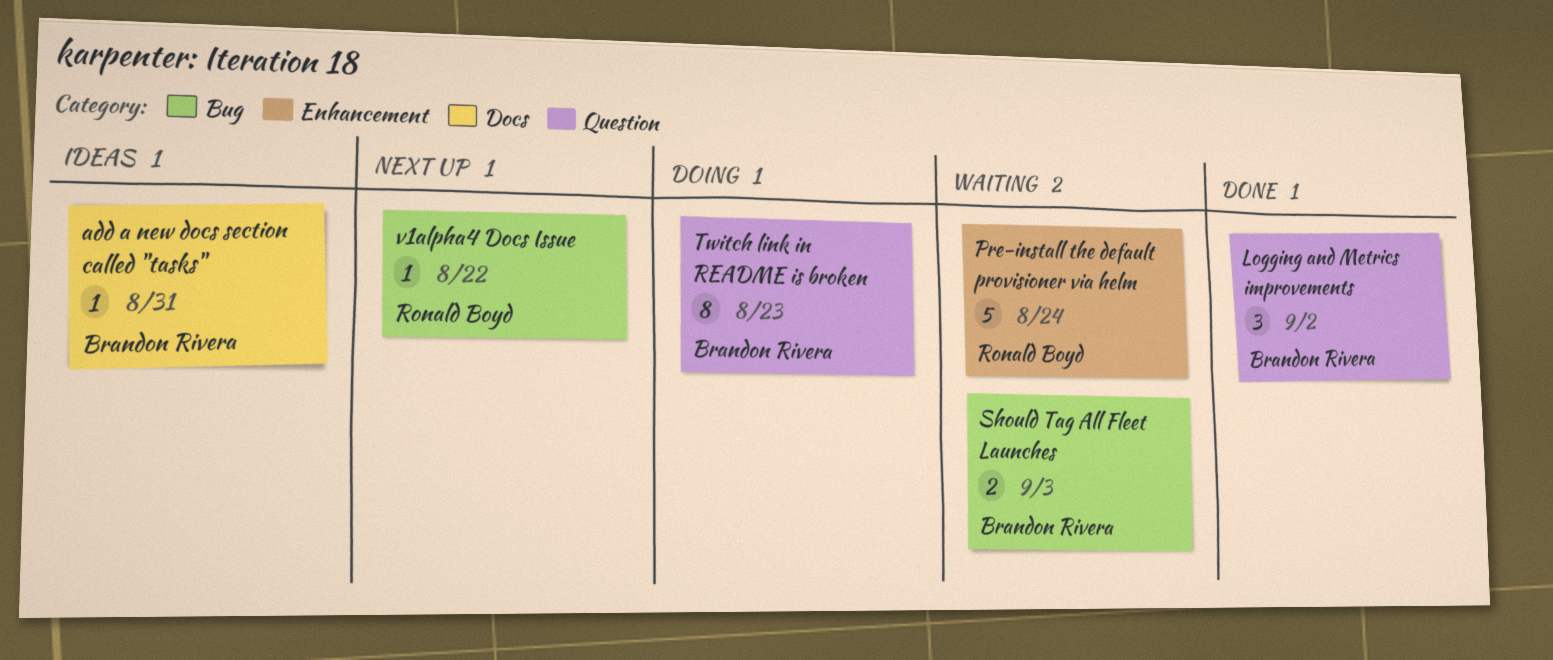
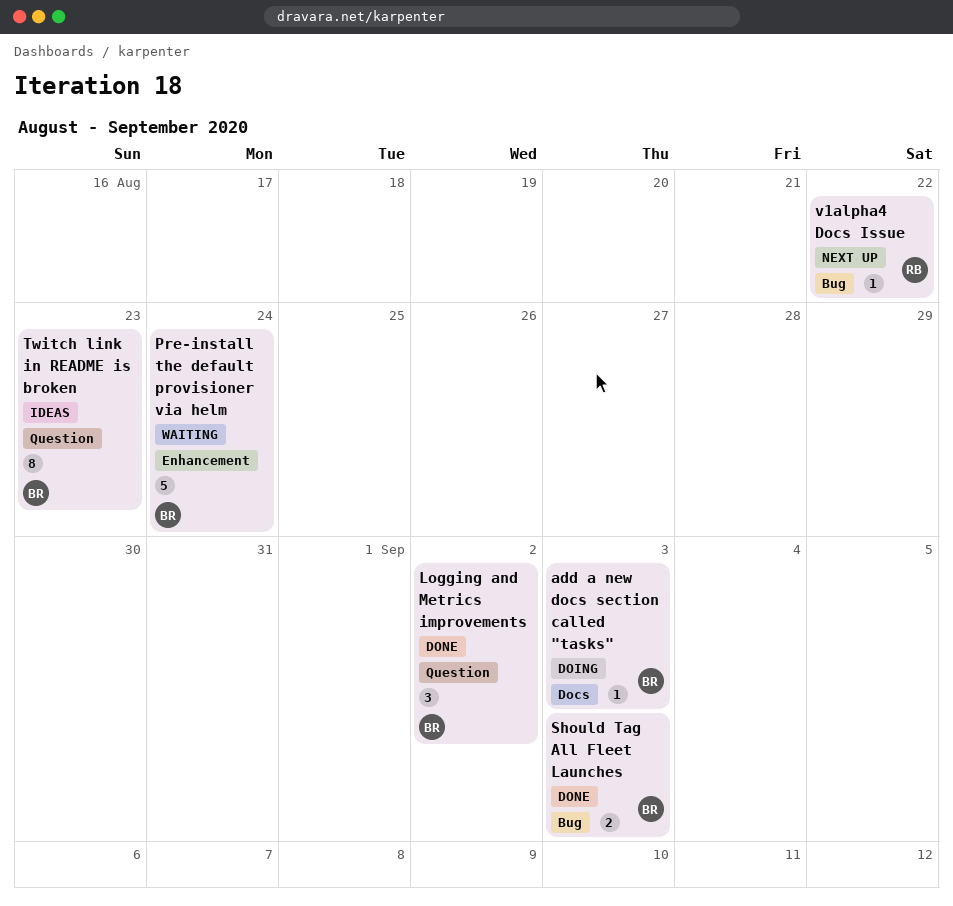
add a new docs section called "tasks", status: Ideas -> Doing
add a new docs section called "tasks", due: Aug 31 -> Sep 3
Pre-install the default provisioner via helm, owner: Ronald Boyd -> Brandon Rivera
Should Tag All Fleet Launches, status: Waiting -> Done
Twitch link in README is broken, status: Doing -> Ideas

